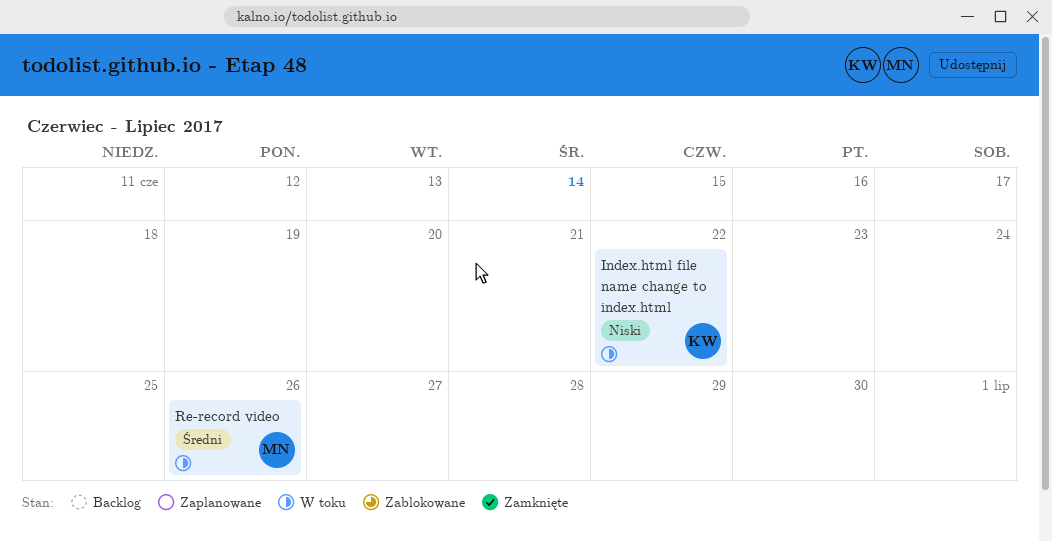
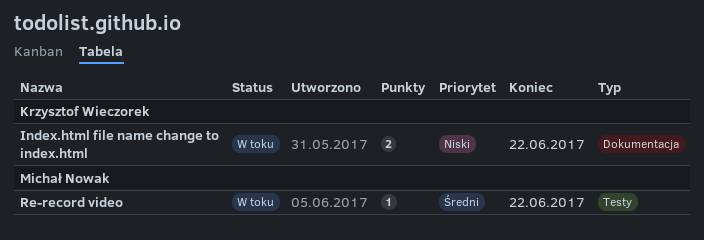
Re-record video, due: Jun 26 -> Jun 22

